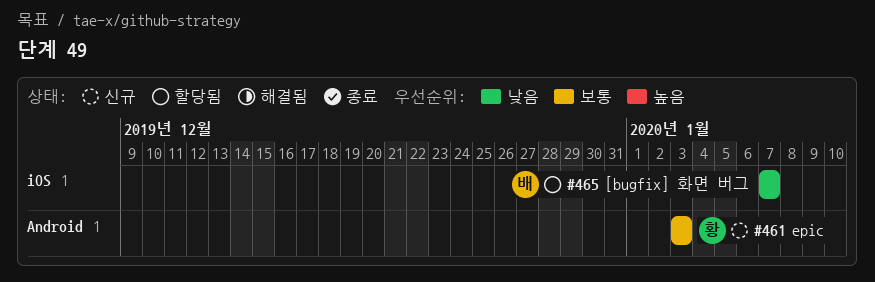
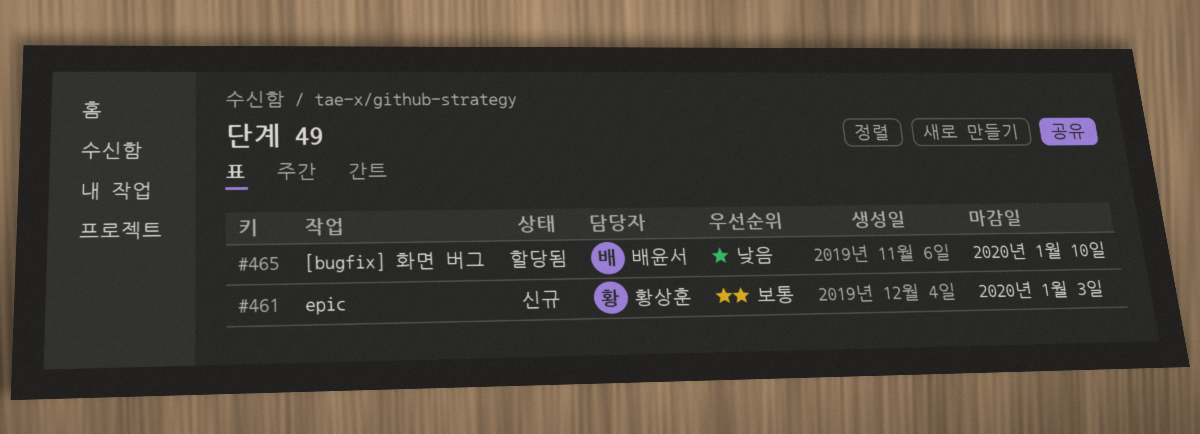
#465, due: Jan 7 -> Jan 10

